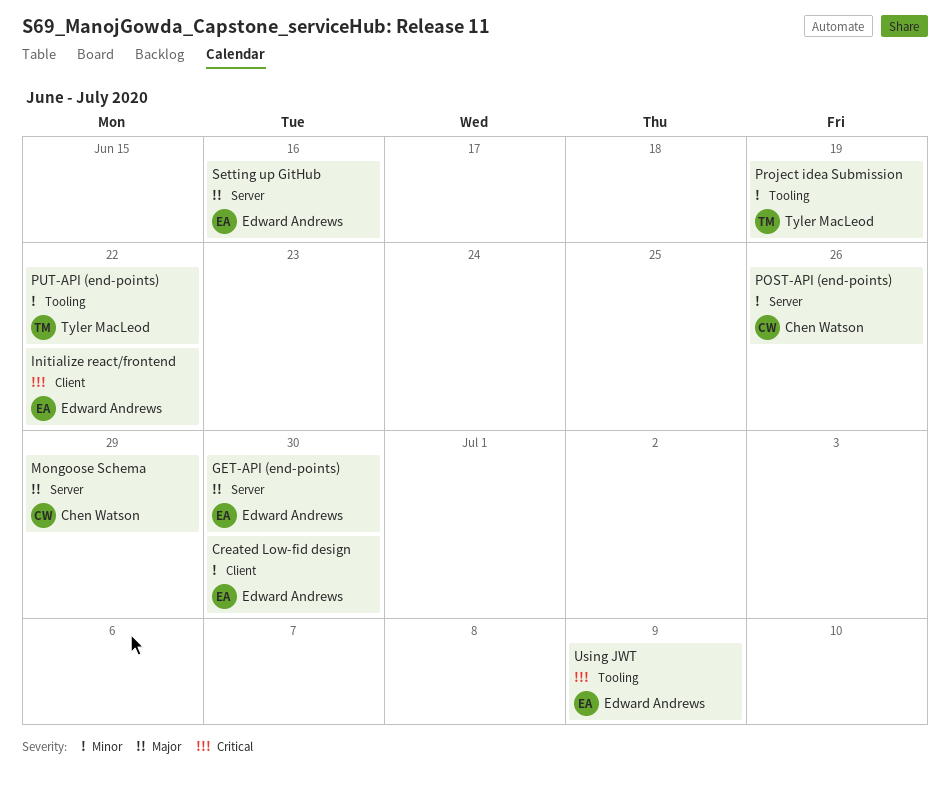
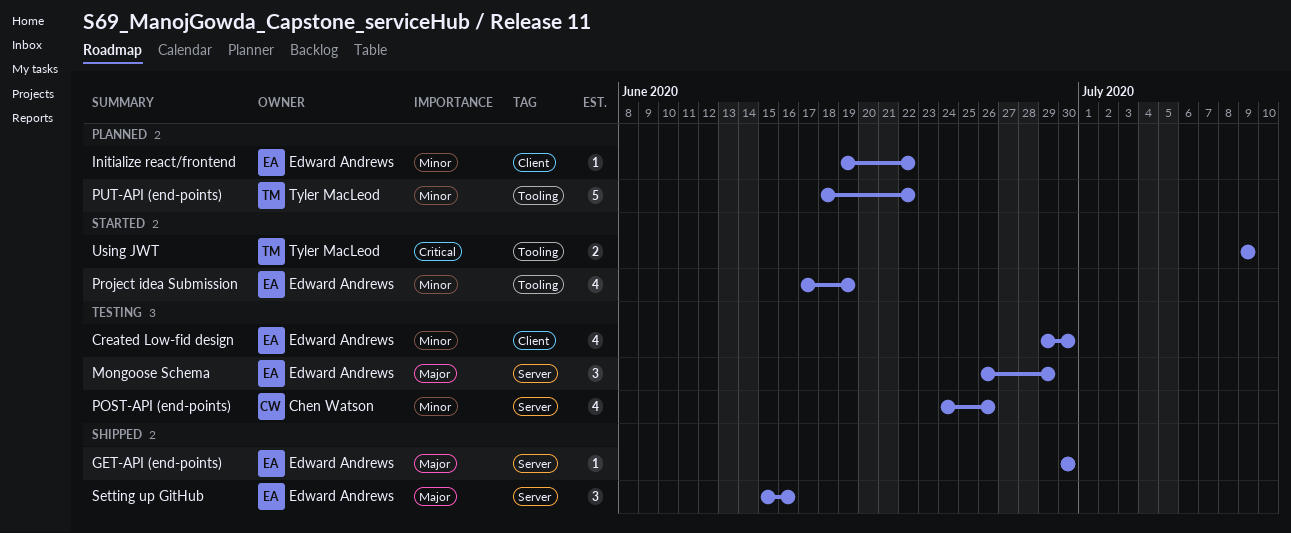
Initialize react/frontend, priority: Critical -> Minor
Mongoose Schema, owner: Chen Watson -> Edward Andrews
Project idea Submission, owner: Tyler MacLeod -> Edward Andrews
Using JWT, owner: Edward Andrews -> Tyler MacLeod

